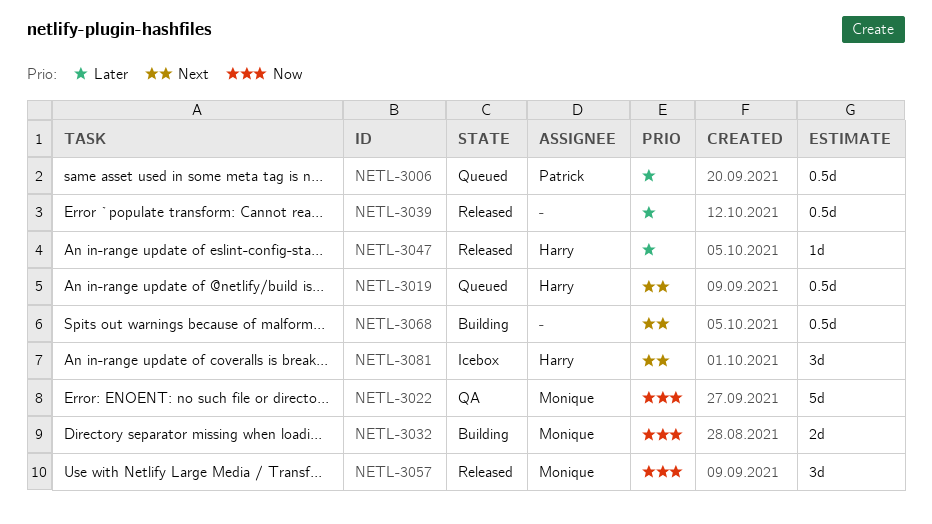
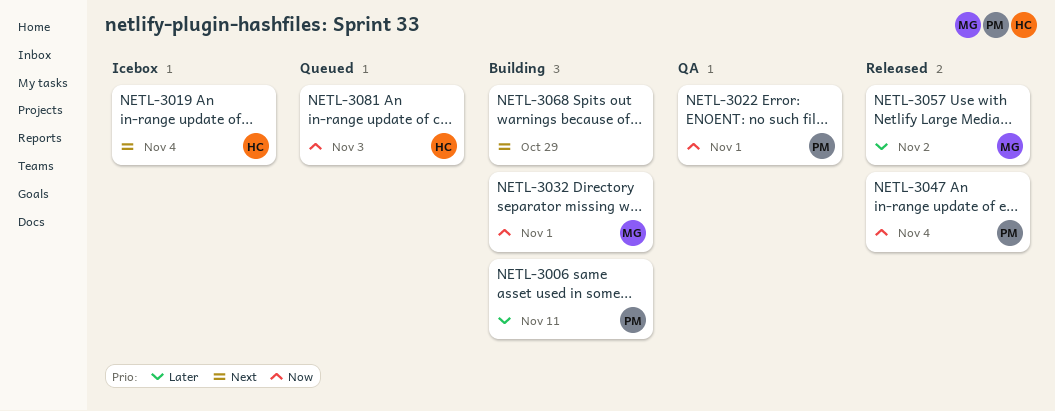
NETL-3006, status: Queued -> Building
NETL-3019, status: Queued -> Icebox
NETL-3022, owner: Monique -> Patrick
NETL-3039: present -> none
NETL-3047, owner: Harry -> Patrick
NETL-3047, priority: Later -> Now
NETL-3057, priority: Now -> Later
NETL-3081, status: Icebox -> Queued
NETL-3081, priority: Next -> Now

